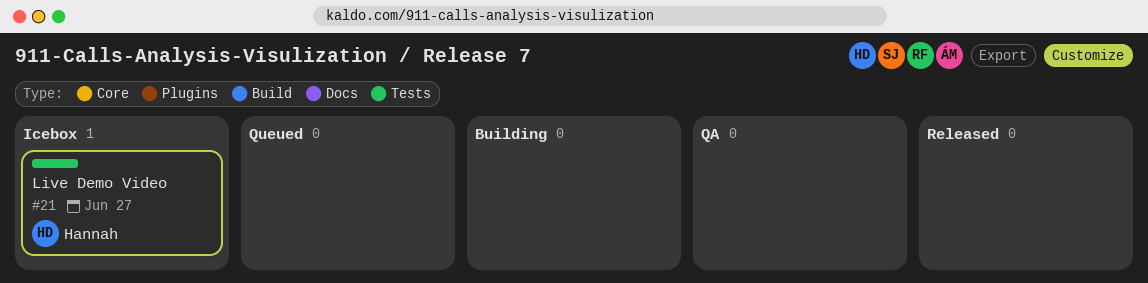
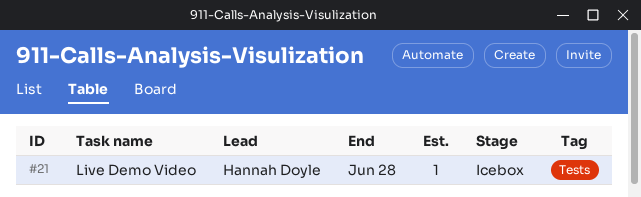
#21, due: Jun 27 -> Jun 28

